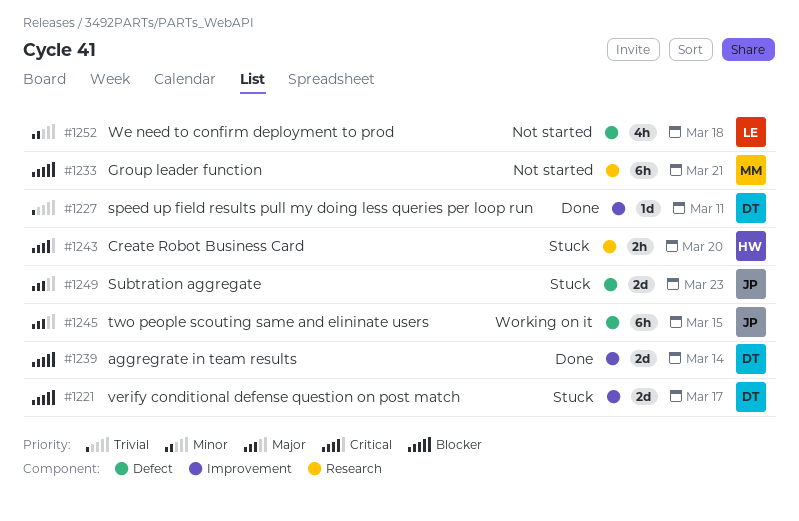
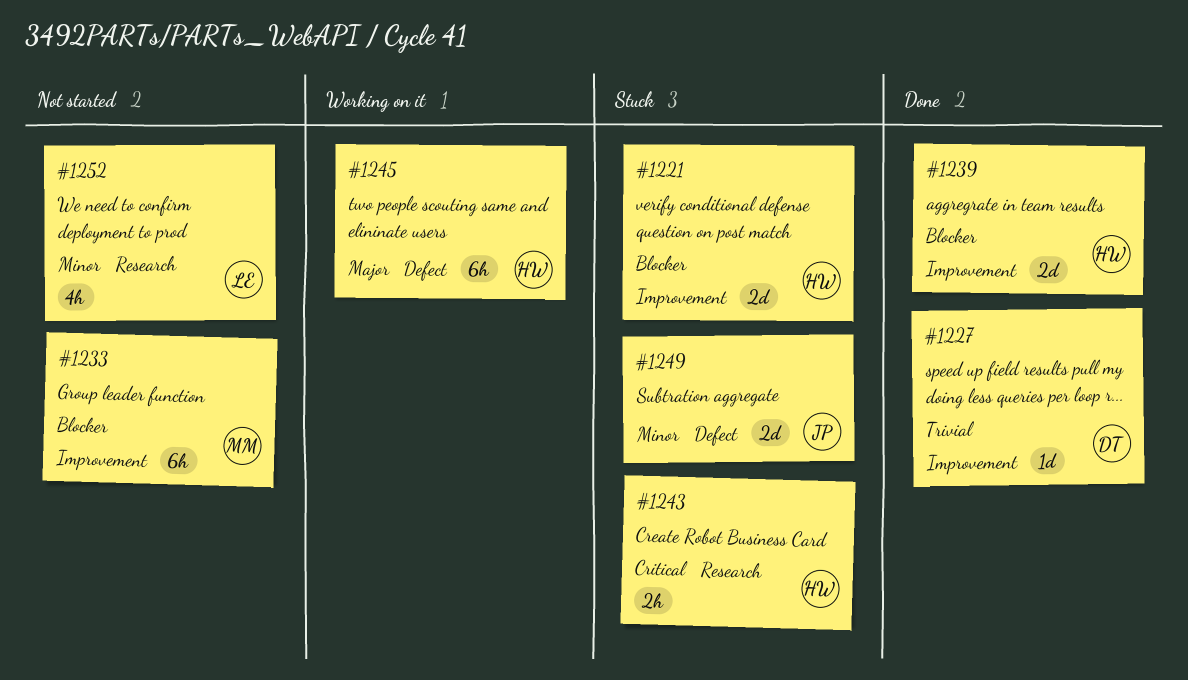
#1221, owner: DT -> HW
#1233, label: Research -> Improvement
#1239, owner: DT -> HW
#1245, owner: JP -> HW
#1249, priority: Major -> Minor
#1252, label: Defect -> Research

